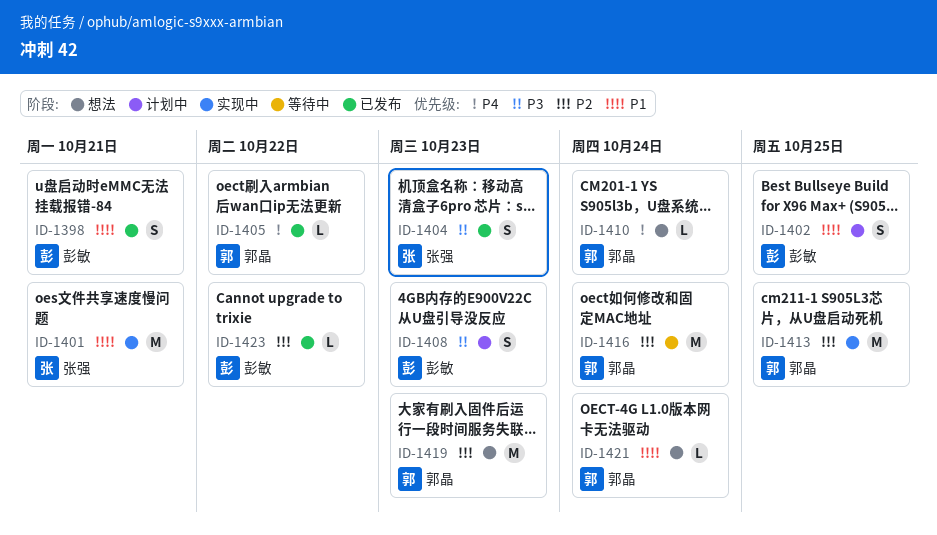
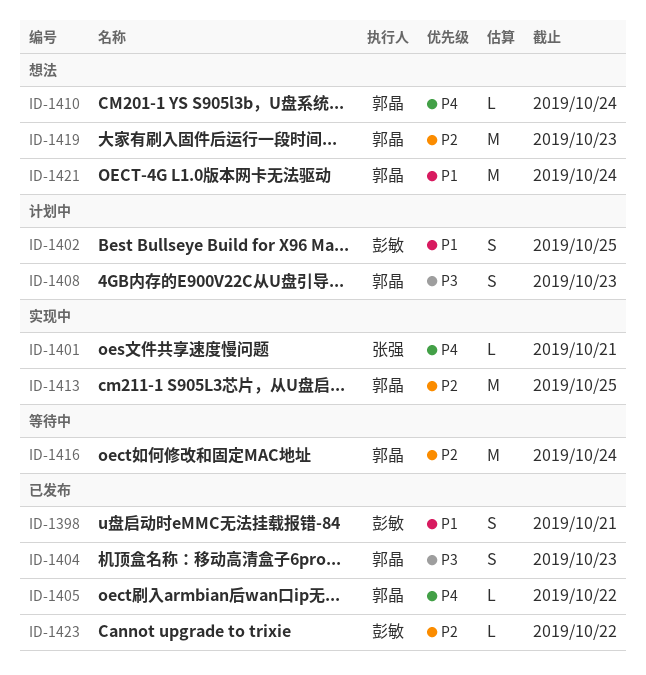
ID-1401, priority: P1 -> P4
ID-1401, estimate: M -> L
ID-1404, owner: 张强 -> 郭晶
ID-1408, owner: 彭敏 -> 郭晶
ID-1421, estimate: L -> M

